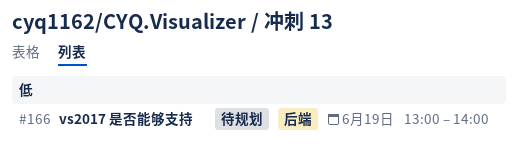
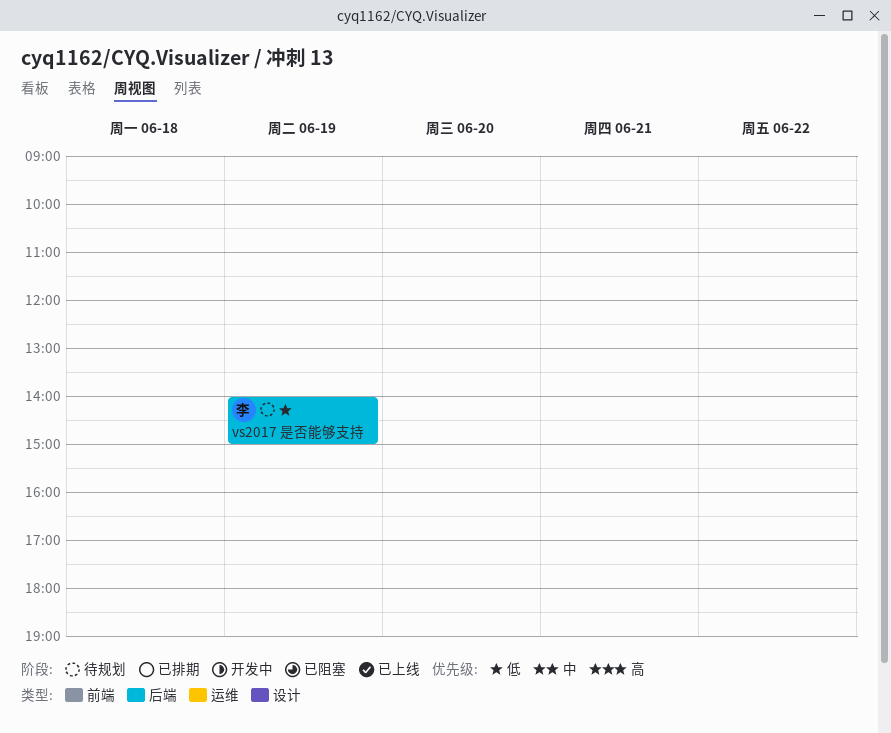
vs2017 是否能够支持, begins: 13:00 -> 14:00
vs2017 是否能够支持, ends: 14:00 -> 15:00

